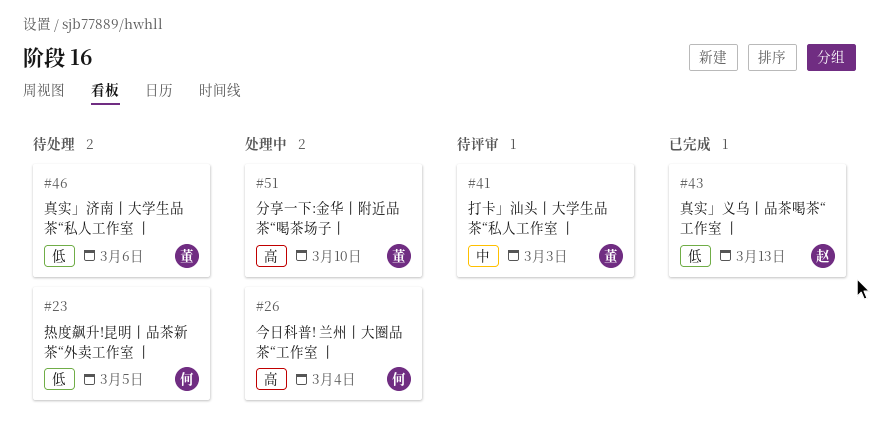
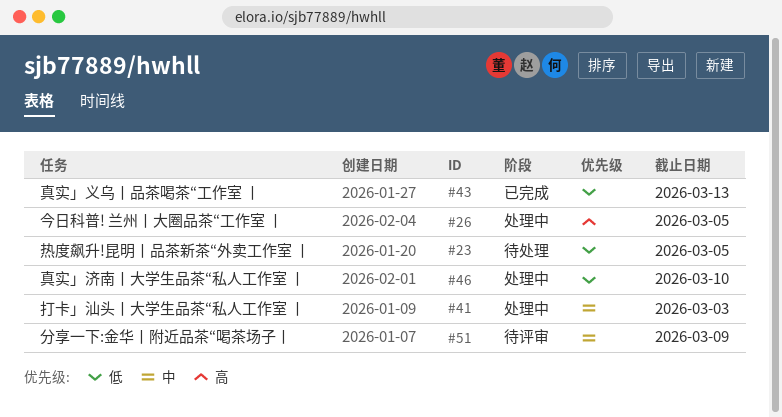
#26, due: Mar 4 -> Mar 5
#41, status: 待评审 -> 处理中
#46, status: 待处理 -> 处理中
#46, due: Mar 6 -> Mar 10
#51, status: 处理中 -> 待评审
#51, priority: 高 -> 中
#51, due: Mar 10 -> Mar 9

